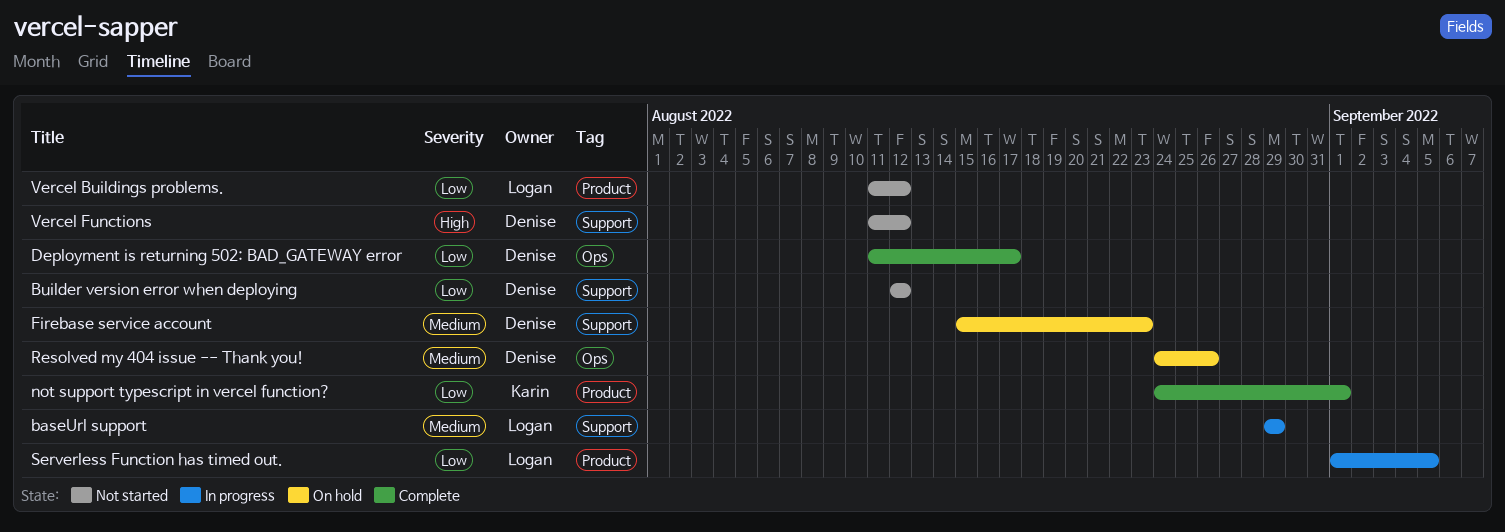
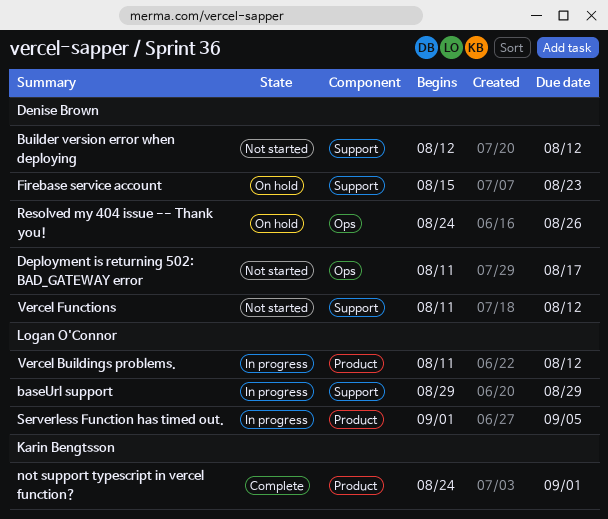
Deployment is returning 502: BAD_GATEWAY error, status: Complete -> Not started
Vercel Buildings problems., status: Not started -> In progress

